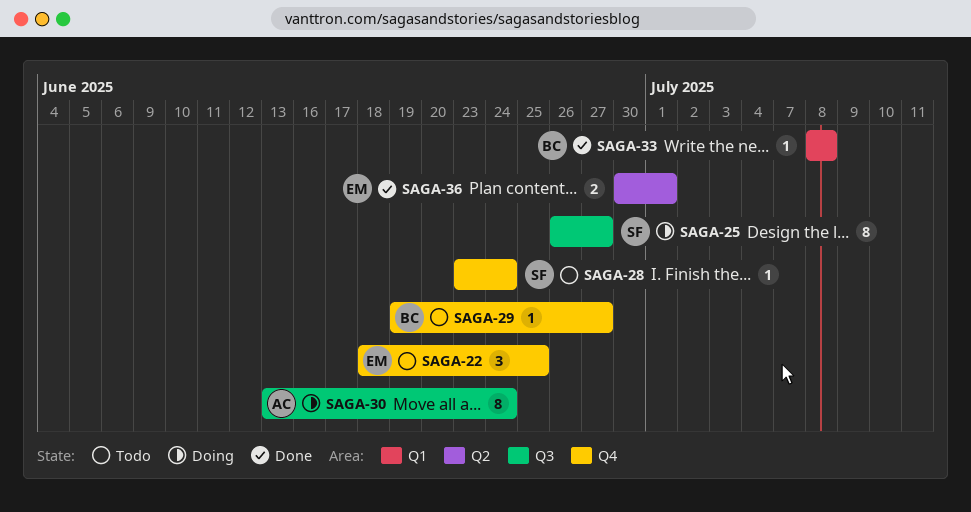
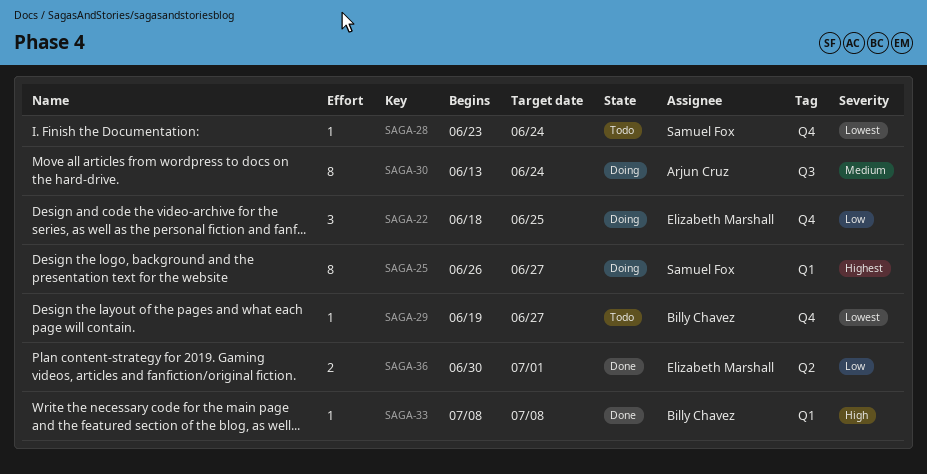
SAGA-22, status: Todo -> Doing
SAGA-25, label: Q3 -> Q1

